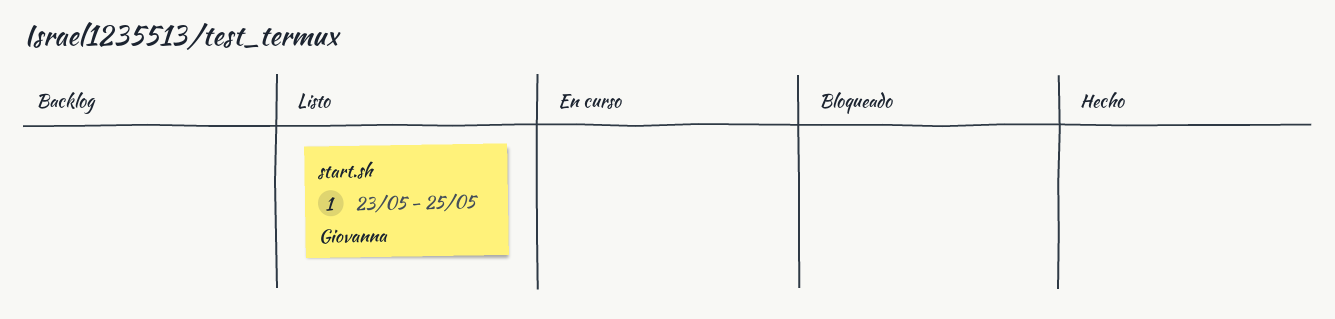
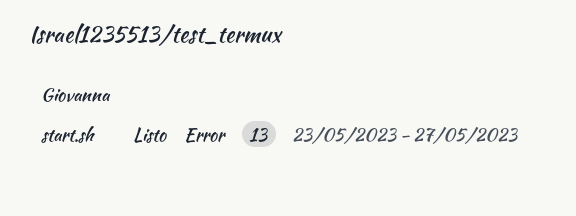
start.sh, estimate: 1 -> 13
start.sh, due: May 25 -> May 27

